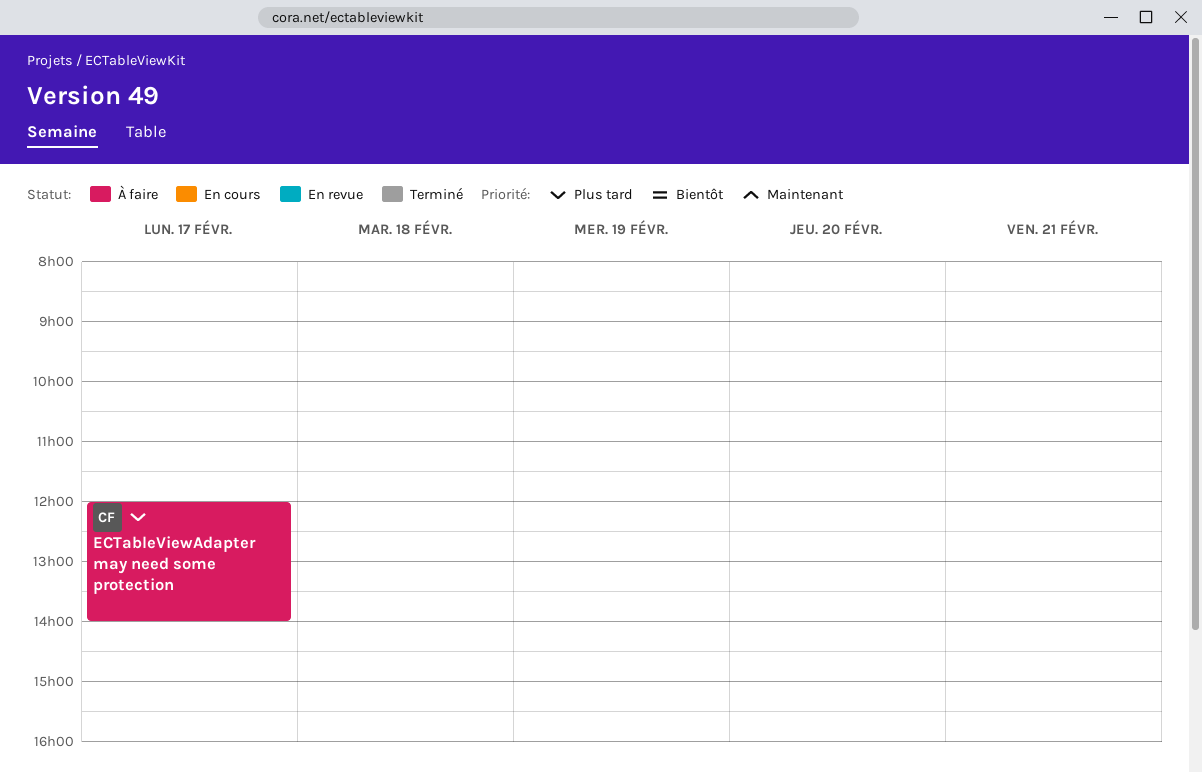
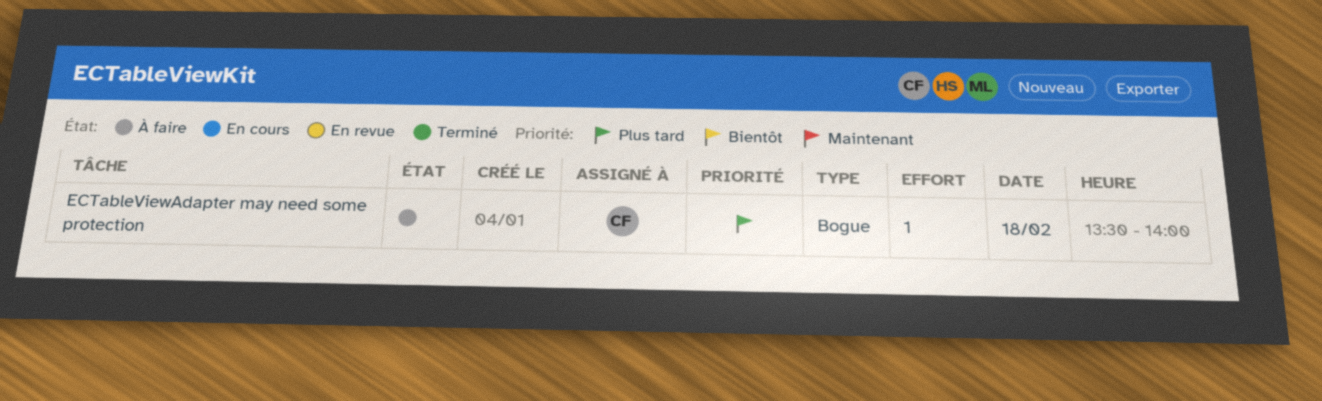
ECTableViewAdapter may need some protection, day: Feb 17 -> Feb 18
ECTableViewAdapter may need some protection, begins: 12:00 -> 13:30

